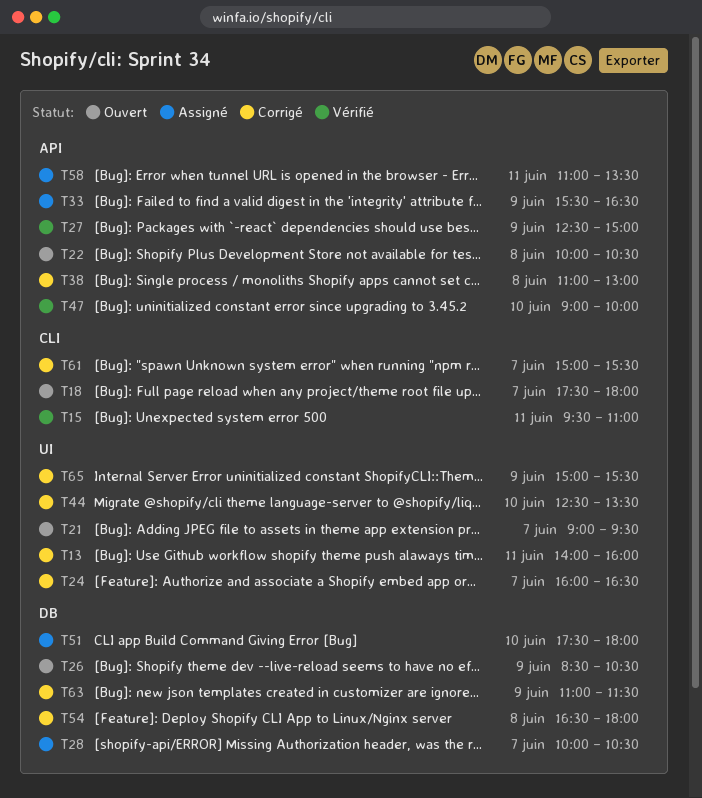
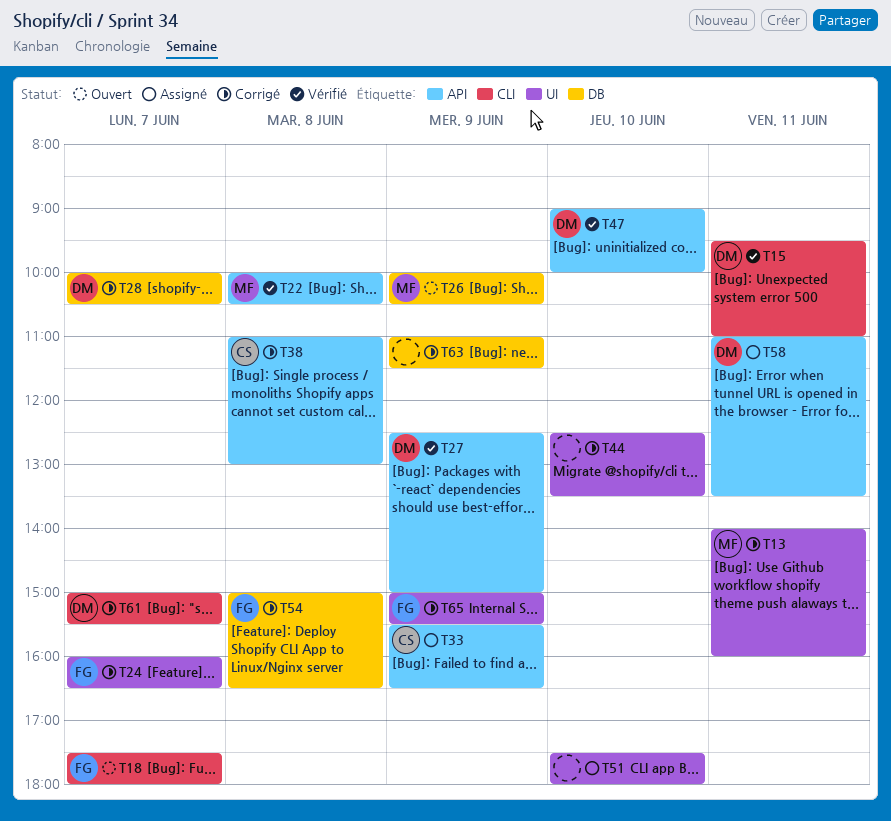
T21: present -> none
T22, status: Ouvert -> Vérifié
T26, begins: 08:30 -> 10:00
T28, status: Assigné -> Corrigé
T51, label: DB -> UI
T54, begins: 16:30 -> 15:00
T54, ends: 18:00 -> 16:30

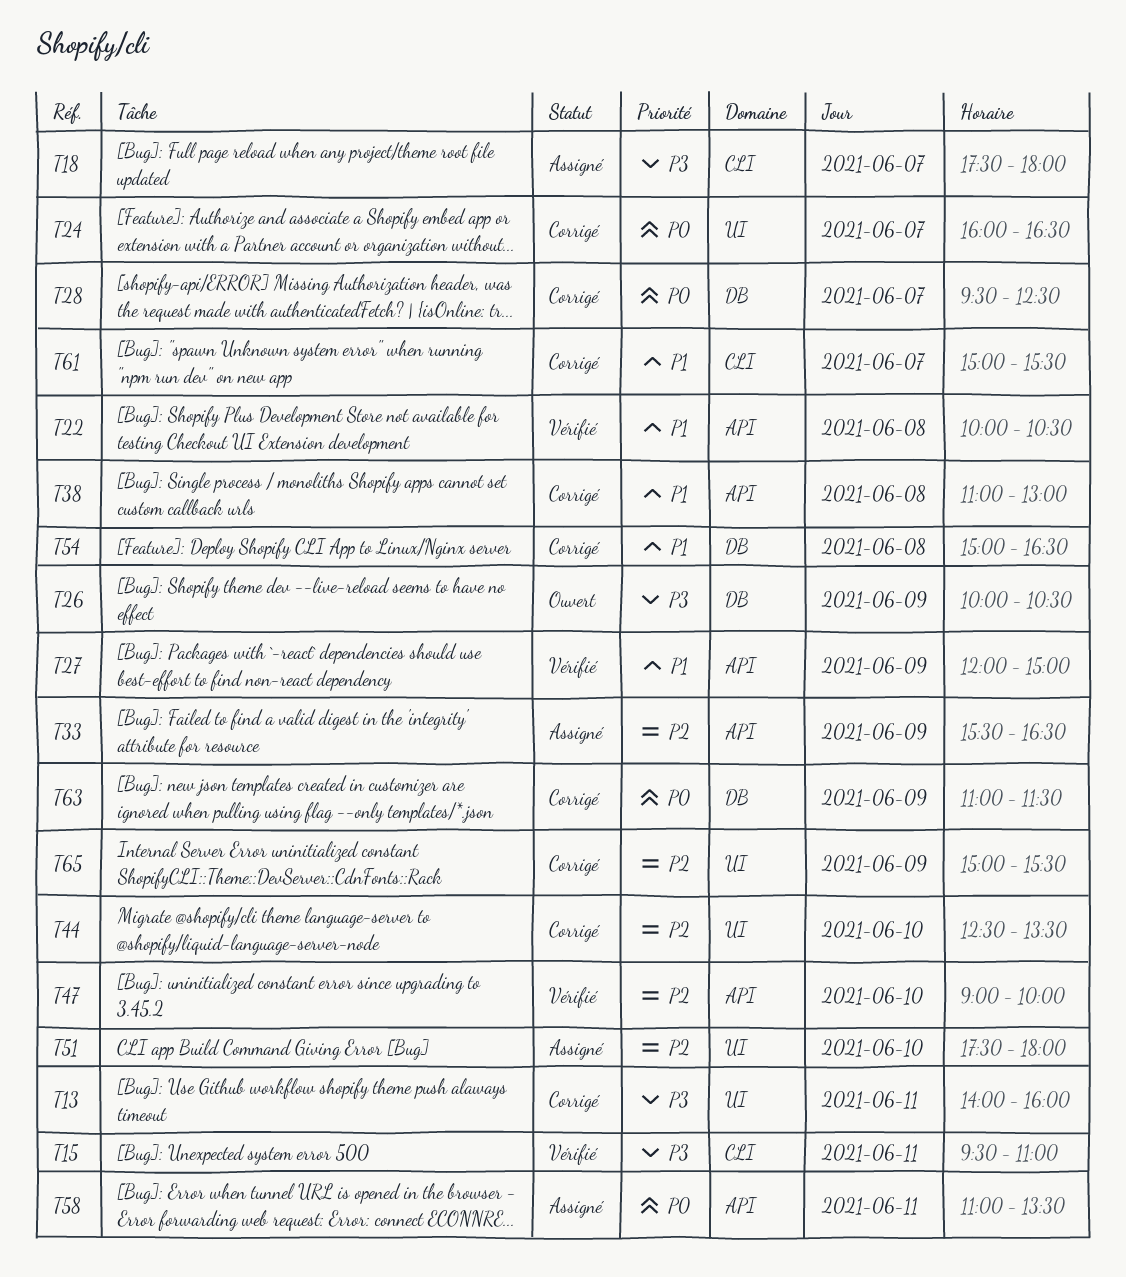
T18, status: Ouvert -> Assigné
T27, begins: 12:30 -> 12:00
T28, begins: 10:00 -> 09:30
T28, ends: 10:30 -> 12:30

